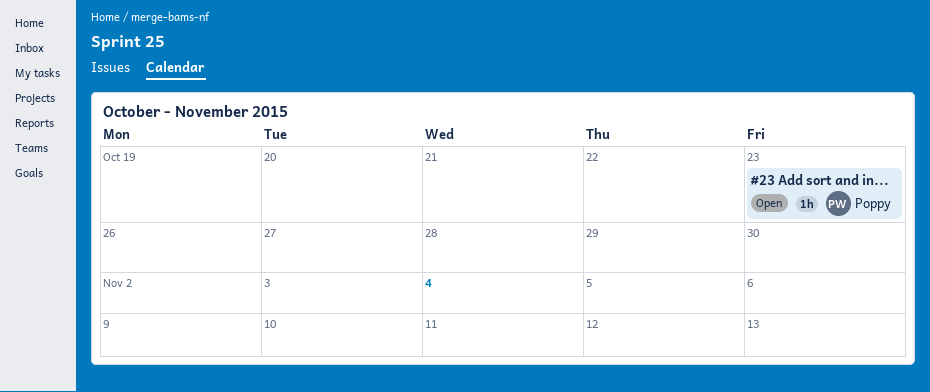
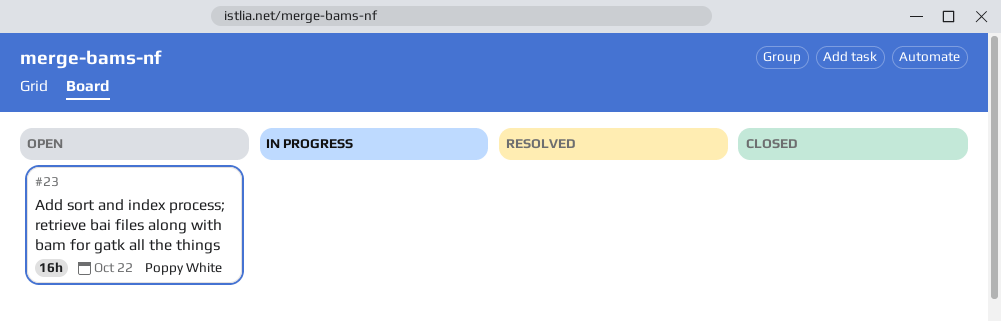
#23, estimate: 1h -> 16h
#23, due: Oct 23 -> Oct 22

